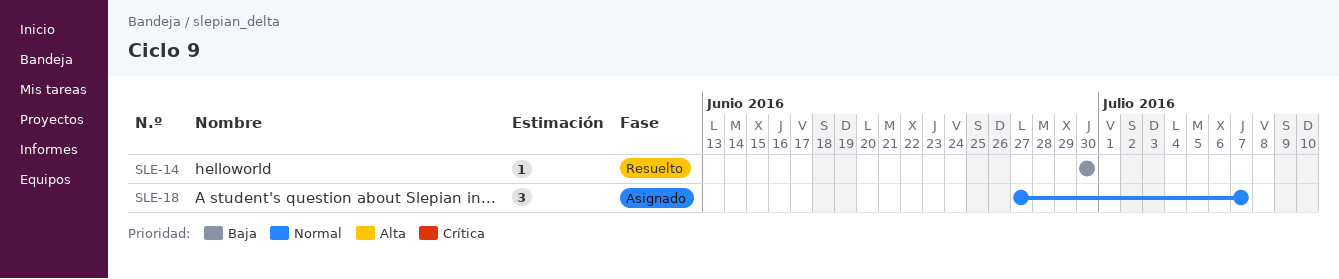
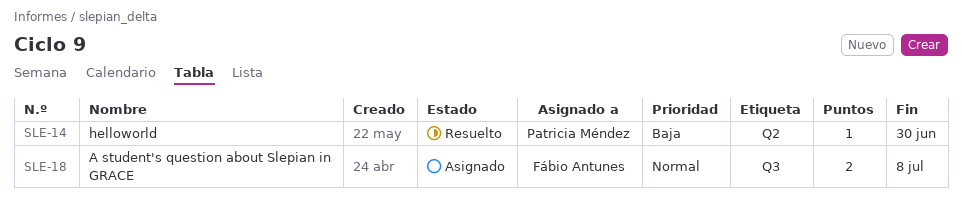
SLE-18, estimate: 3 -> 2
SLE-18, due: Jul 7 -> Jul 8

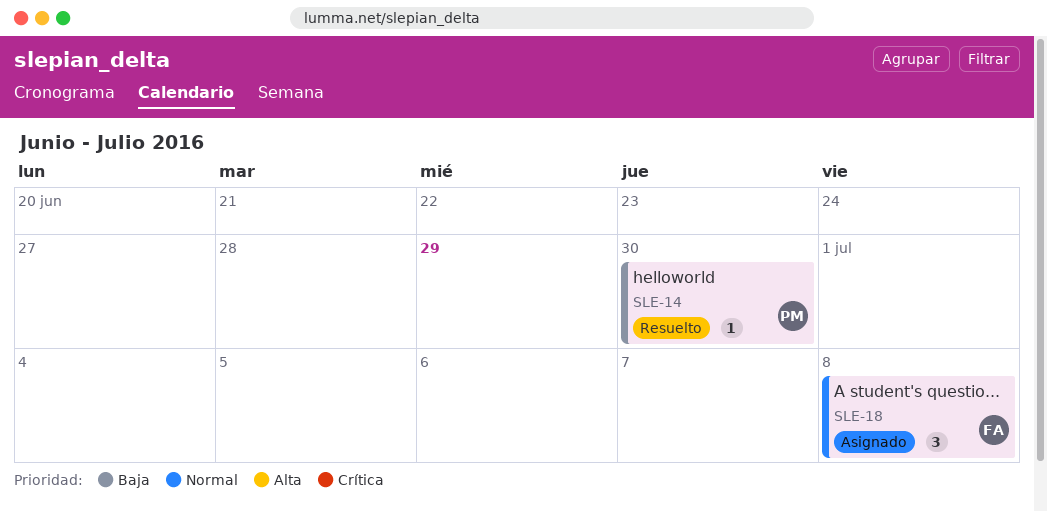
SLE-18, estimate: 2 -> 3

